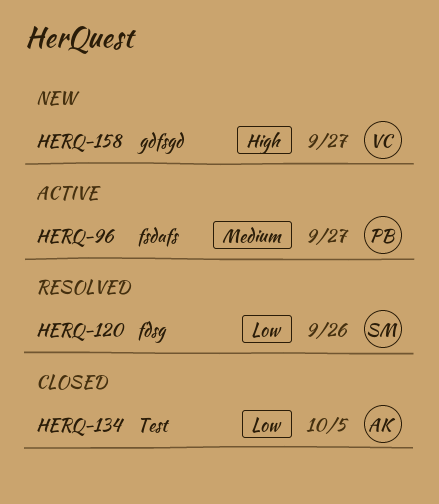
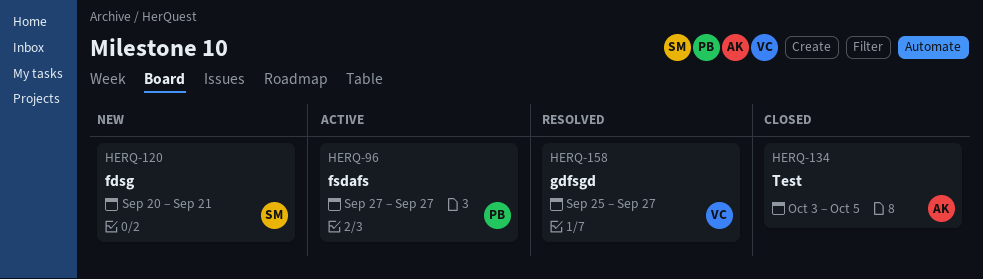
HERQ-120, status: Resolved -> New
HERQ-120, due: Sep 26 -> Sep 21
HERQ-158, status: New -> Resolved

